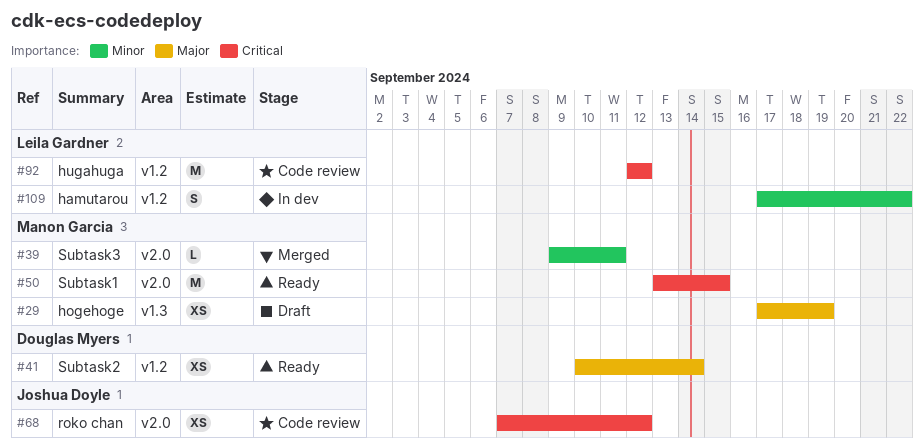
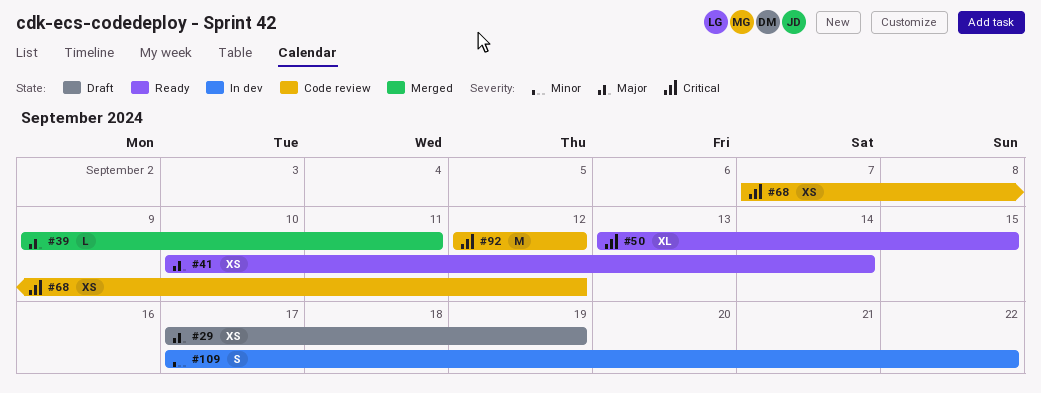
#39, priority: Minor -> Major
#50, estimate: M -> XL

